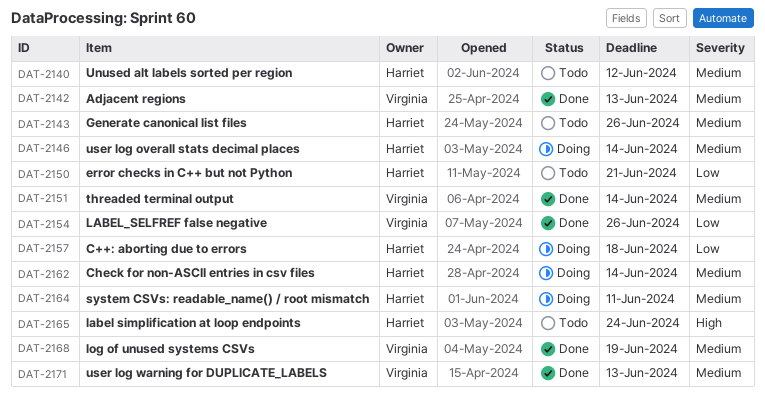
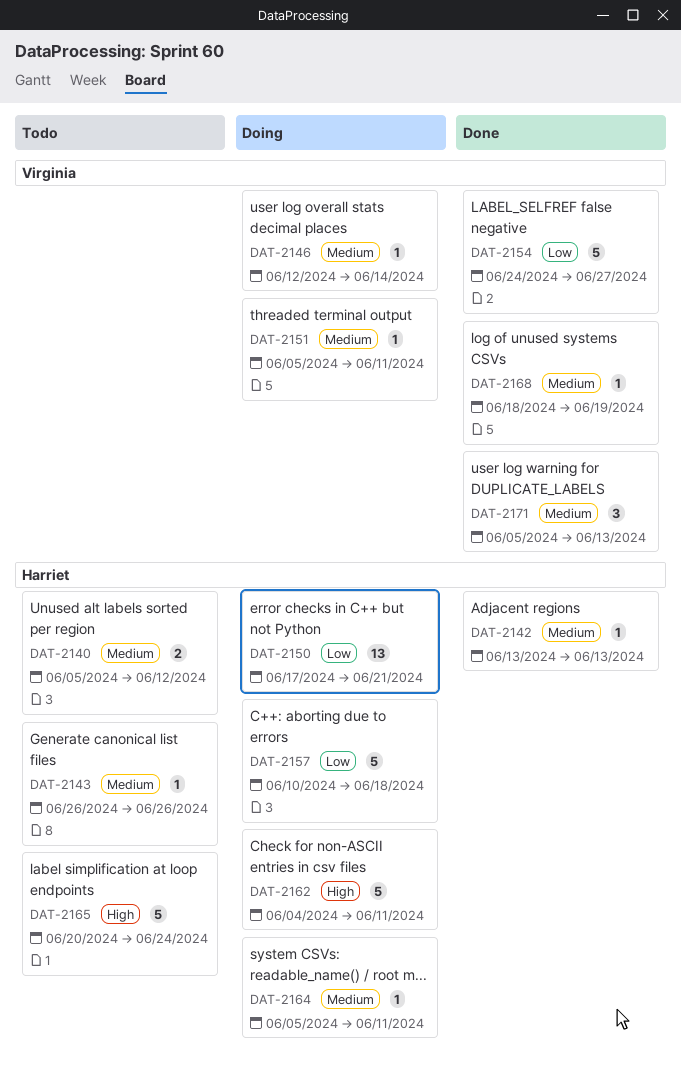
DAT-2142, owner: Virginia -> Harriet
DAT-2146, owner: Harriet -> Virginia
DAT-2150, status: Todo -> Doing
DAT-2151, status: Done -> Doing
DAT-2151, due: Jun 14 -> Jun 11
DAT-2154, due: Jun 26 -> Jun 27
DAT-2162, priority: Medium -> High
DAT-2162, due: Jun 14 -> Jun 11

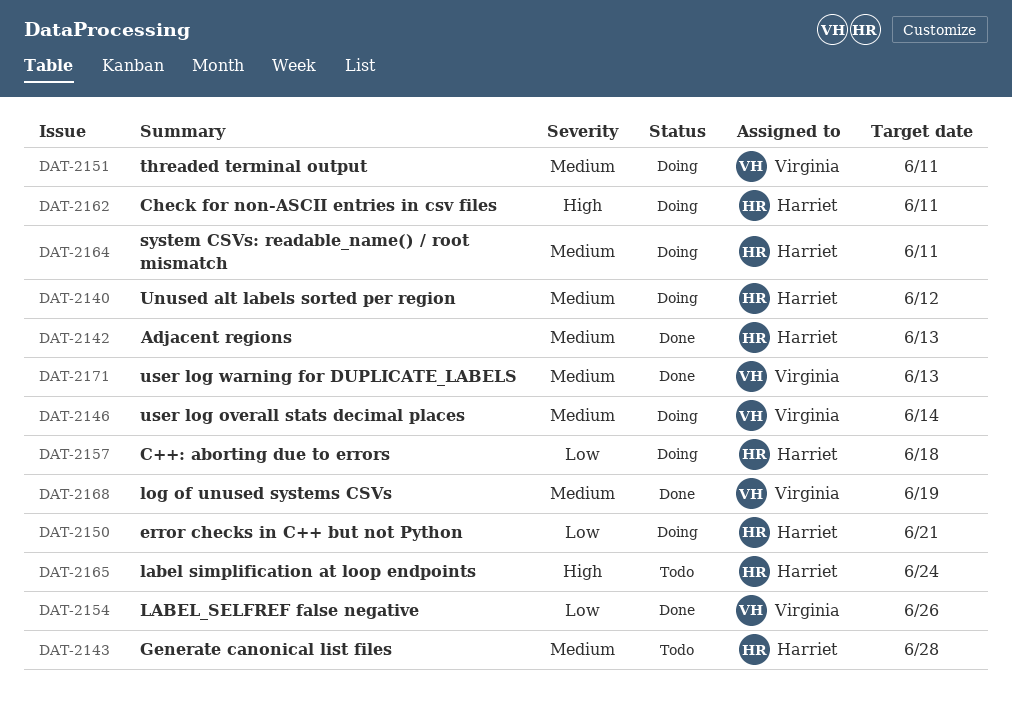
DAT-2140, status: Todo -> Doing
DAT-2143, due: Jun 26 -> Jun 28
DAT-2154, due: Jun 27 -> Jun 26

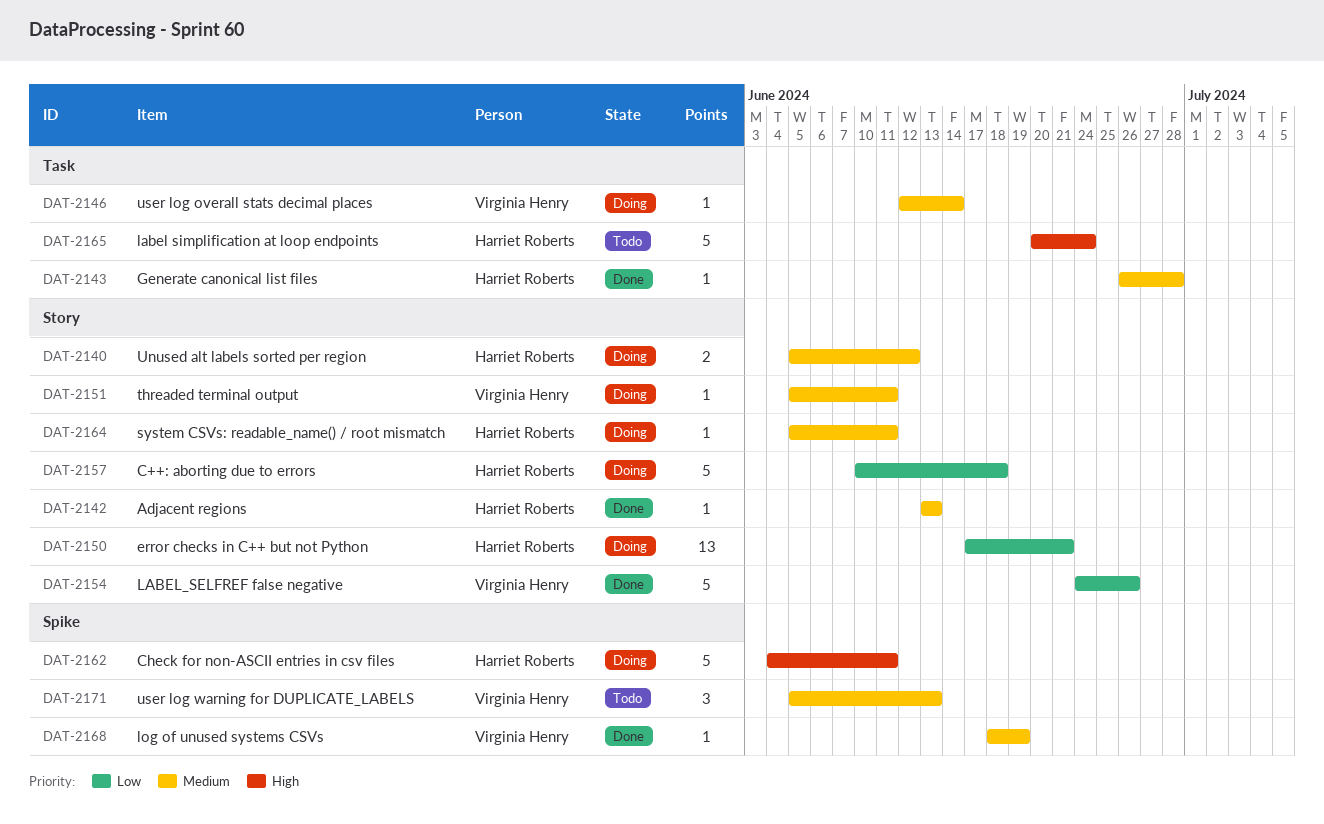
DAT-2143, status: Todo -> Done
DAT-2171, status: Done -> Todo

